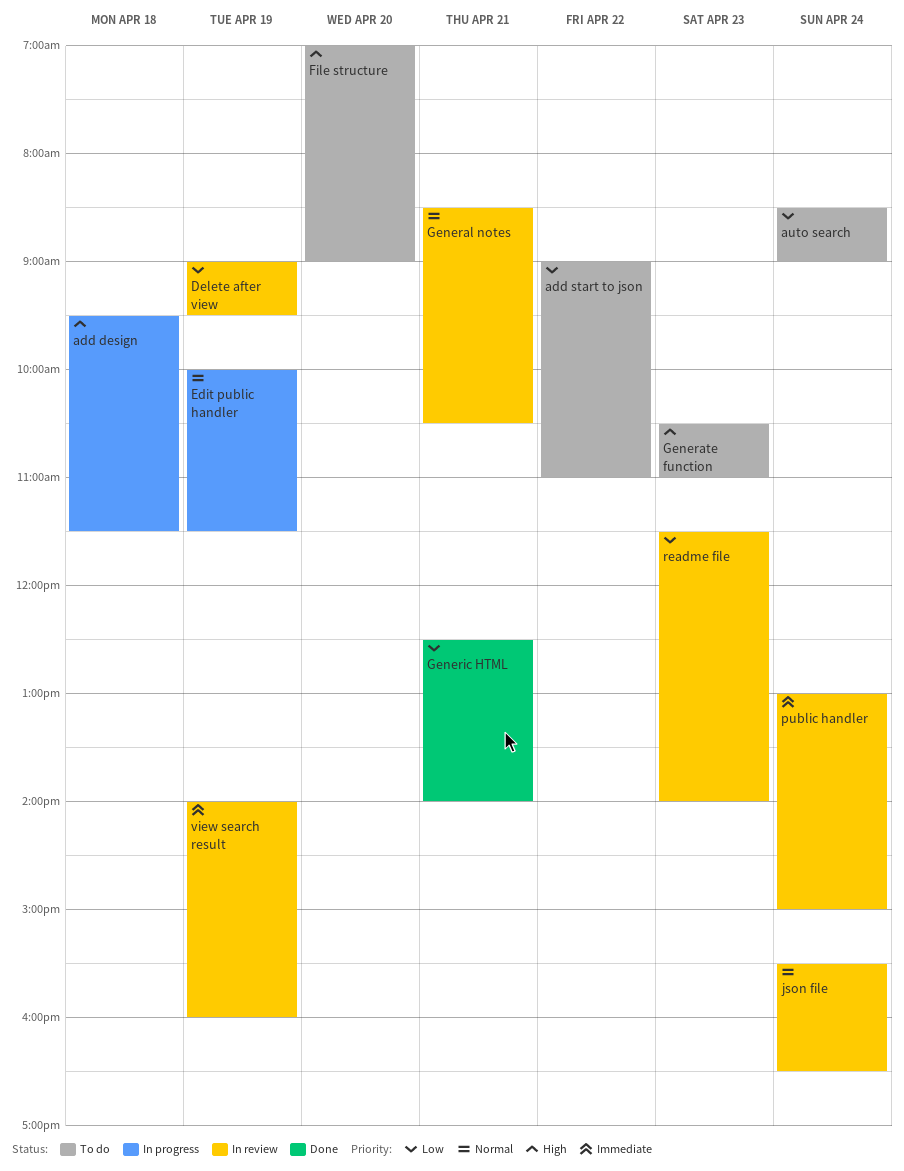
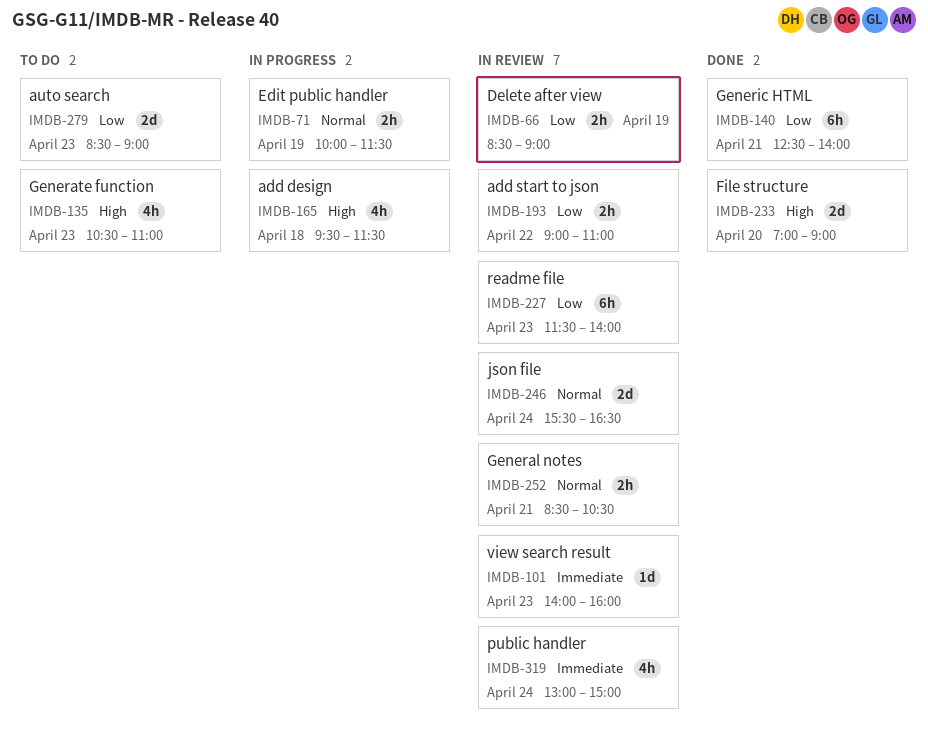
add start to json, status: To do -> In review
auto search, day: Apr 24 -> Apr 23
Delete after view, begins: 09:00 -> 08:30
Delete after view, ends: 09:30 -> 09:00
File structure, status: To do -> Done
view search result, day: Apr 19 -> Apr 23

